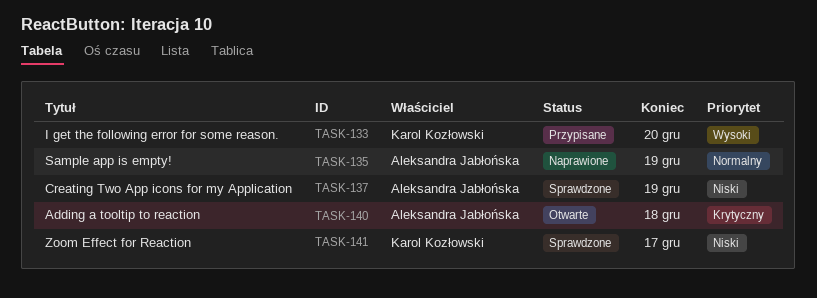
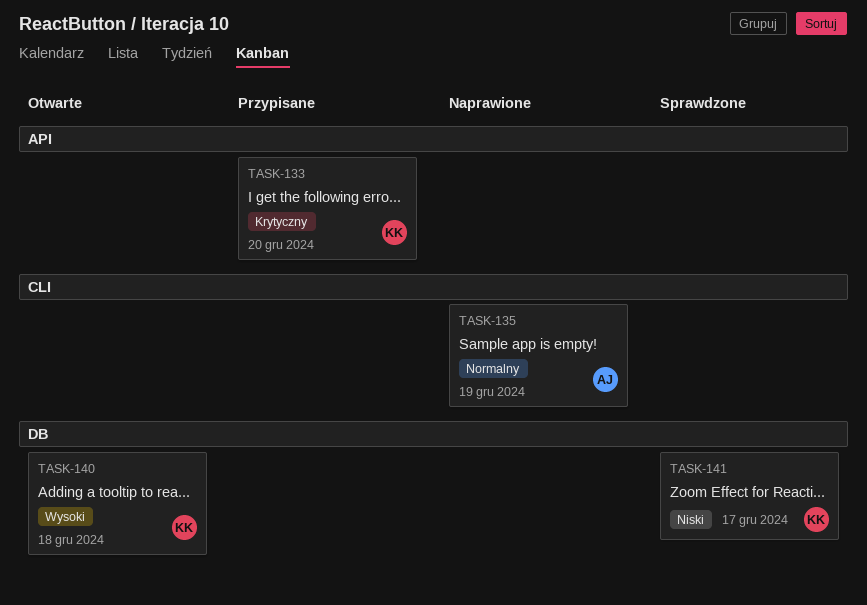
TASK-133, priority: Wysoki -> Krytyczny
TASK-137: present -> none
TASK-140, owner: Aleksandra Jabłońska -> Karol Kozłowski
TASK-140, priority: Krytyczny -> Wysoki

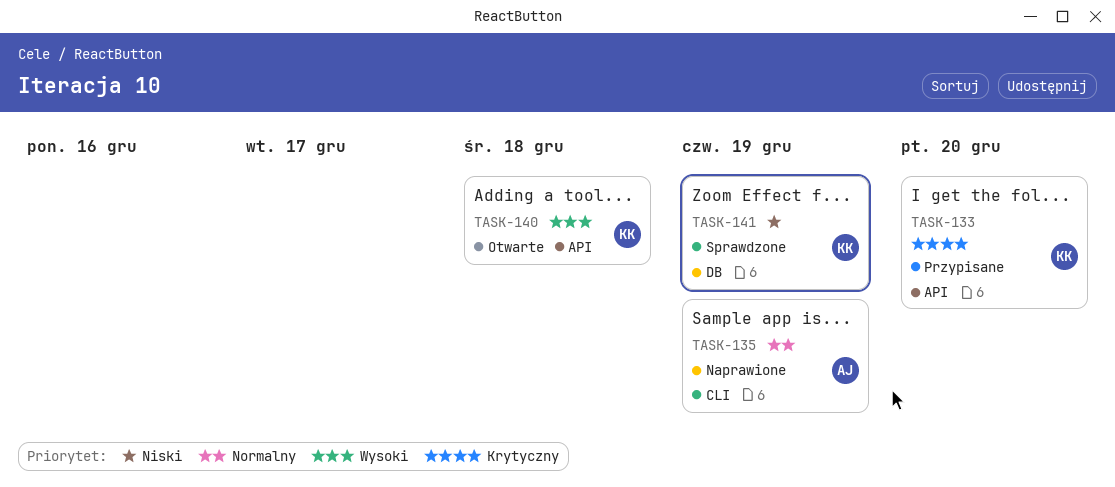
TASK-140, label: DB -> API
TASK-141, due: Dec 17 -> Dec 19

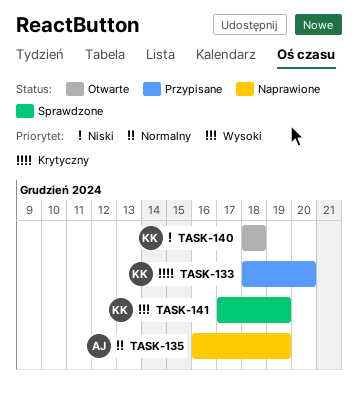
TASK-140, priority: Wysoki -> Niski
TASK-141, priority: Niski -> Wysoki

